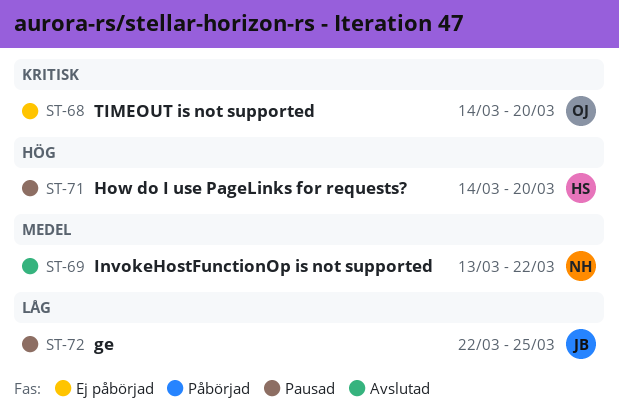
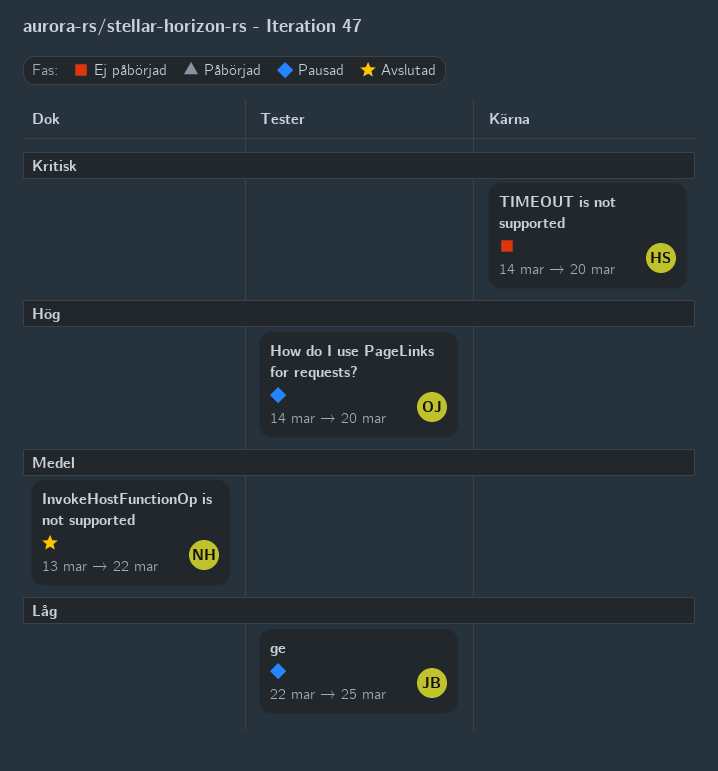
How do I use PageLinks for requests?, owner: HS -> OJ
TIMEOUT is not supported, owner: OJ -> HS

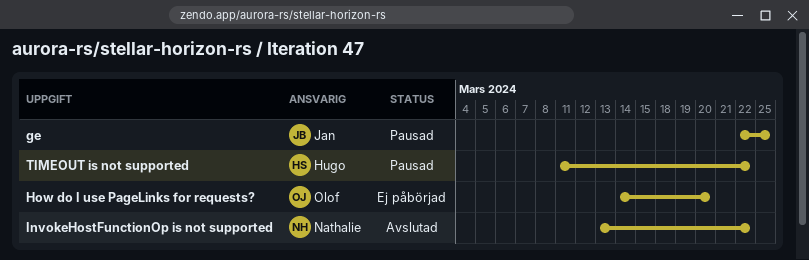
How do I use PageLinks for requests?, status: Pausad -> Ej påbörjad
TIMEOUT is not supported, status: Ej påbörjad -> Pausad
TIMEOUT is not supported, start: Mar 14 -> Mar 11
TIMEOUT is not supported, due: Mar 20 -> Mar 22

